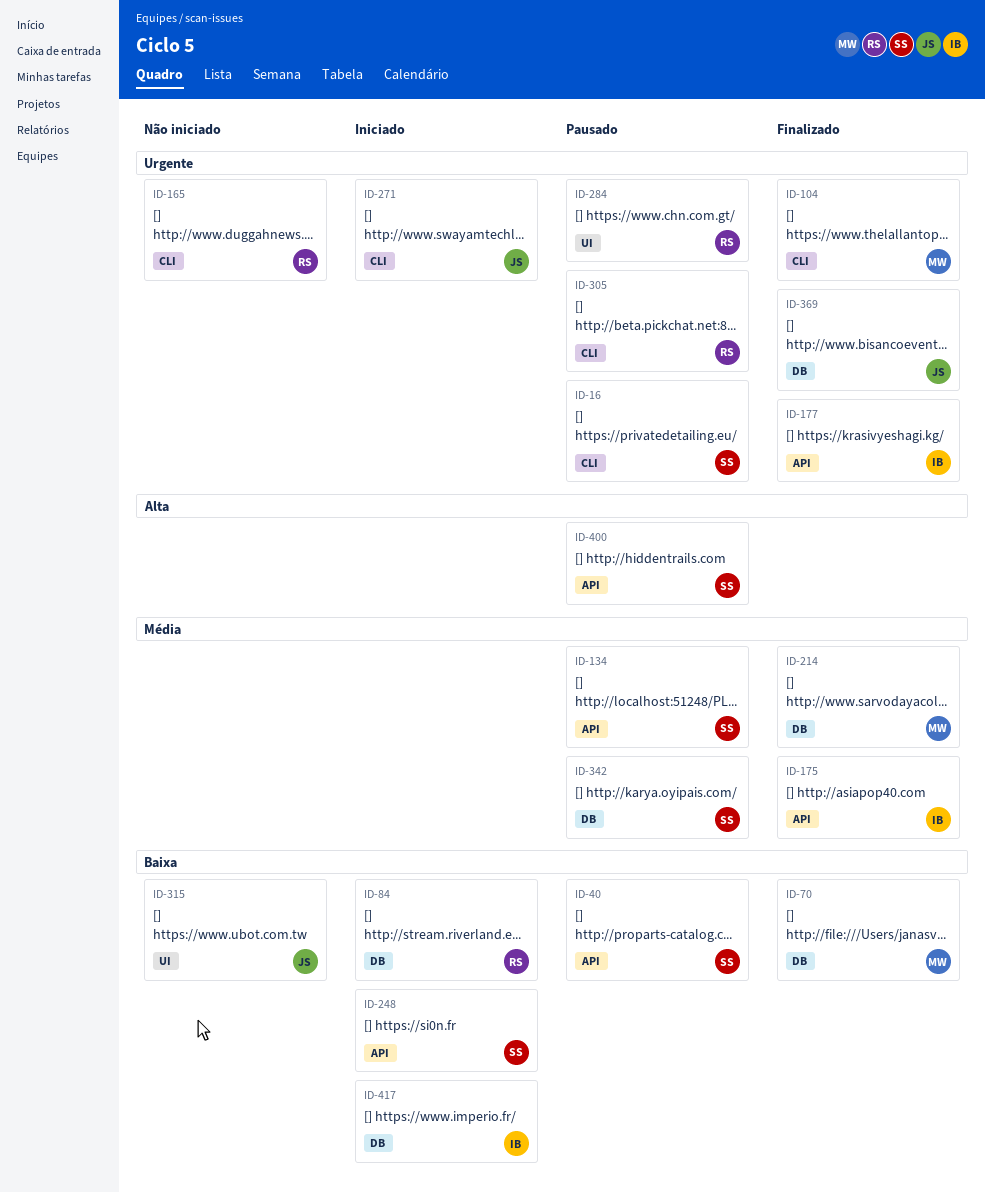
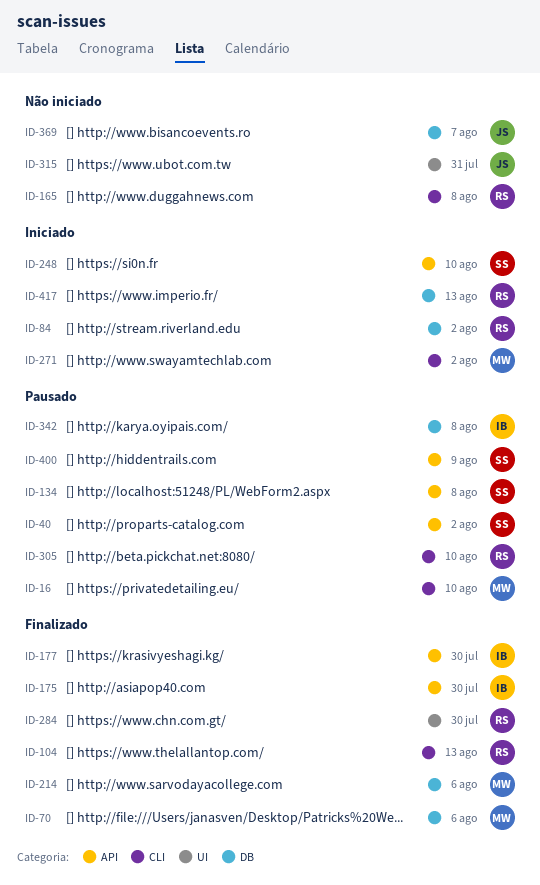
ID-16, owner: SS -> MW
ID-104, owner: MW -> RS
ID-271, owner: JS -> MW
ID-284, status: Pausado -> Finalizado
ID-342, owner: SS -> IB
ID-369, status: Finalizado -> Não iniciado
ID-417, owner: IB -> RS

